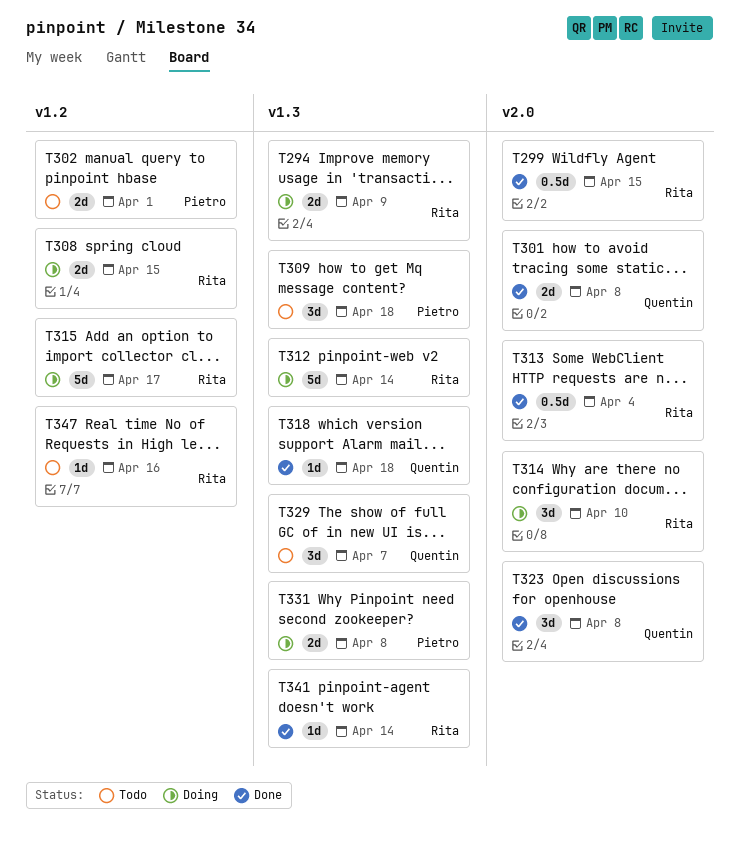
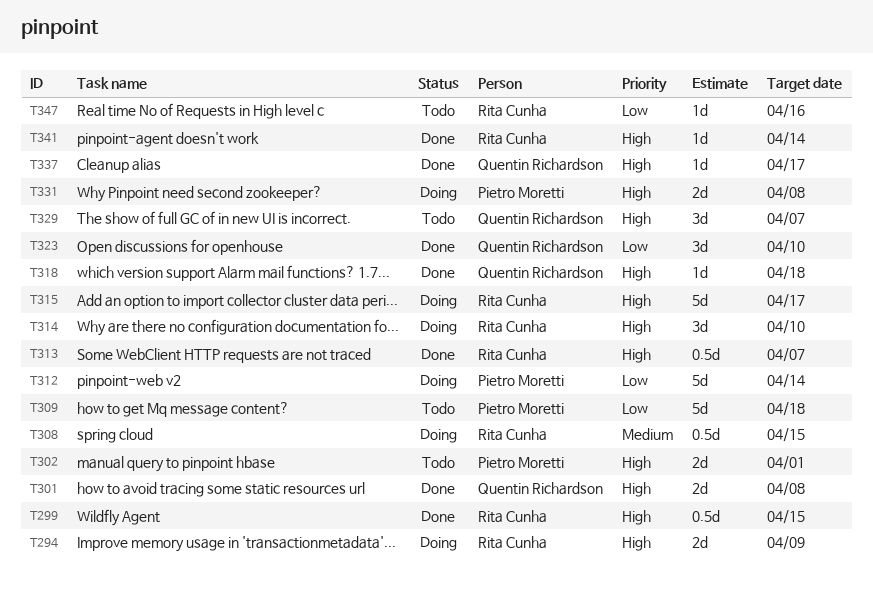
T308, estimate: 2d -> 0.5d
T309, estimate: 3d -> 5d
T312, owner: Rita Cunha -> Pietro Moretti
T313, due: Apr 4 -> Apr 7
T323, due: Apr 8 -> Apr 10
T337: none -> present

